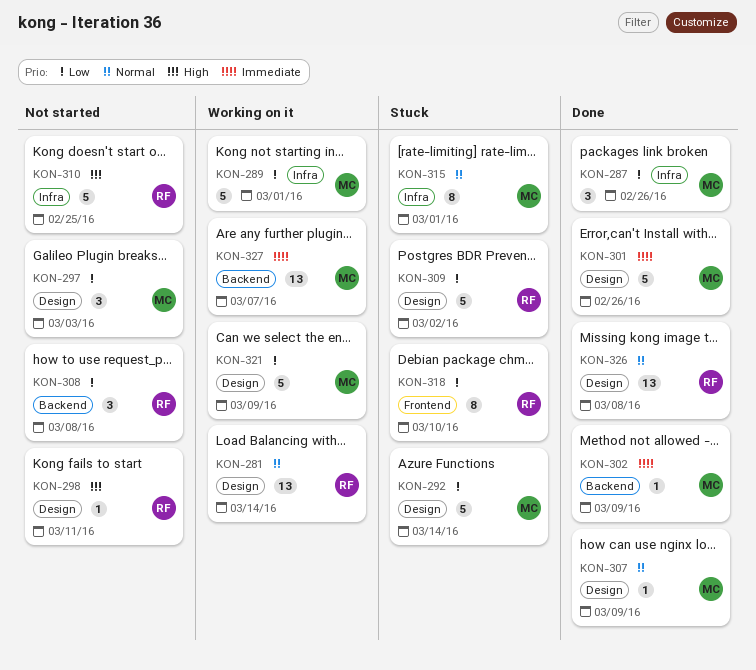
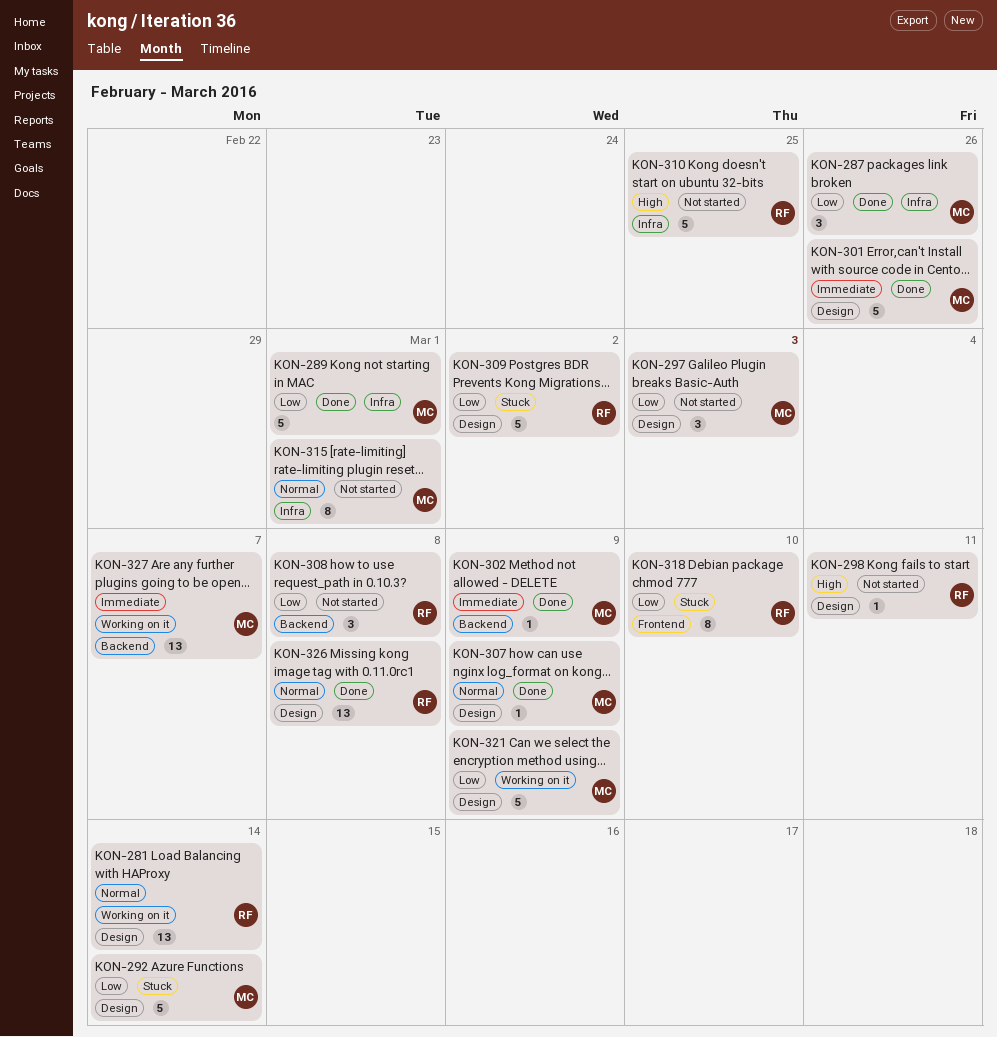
KON-289, status: Working on it -> Done
KON-315, status: Stuck -> Not started

